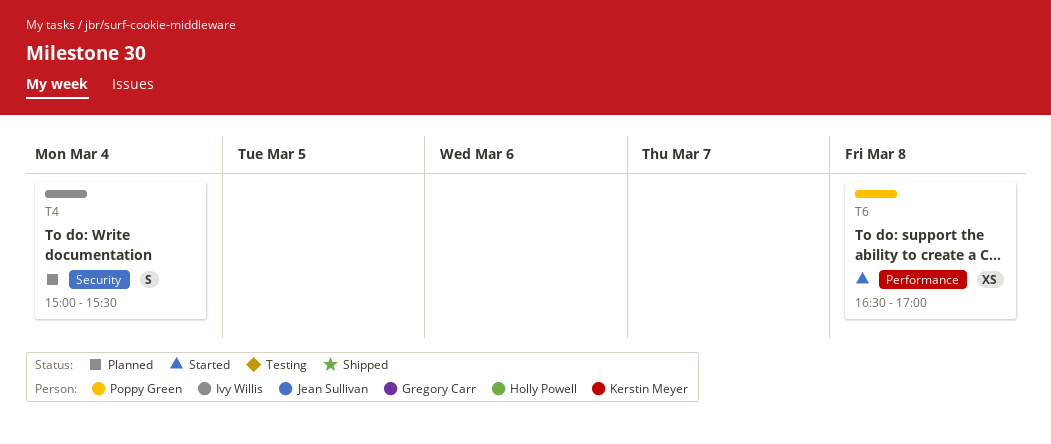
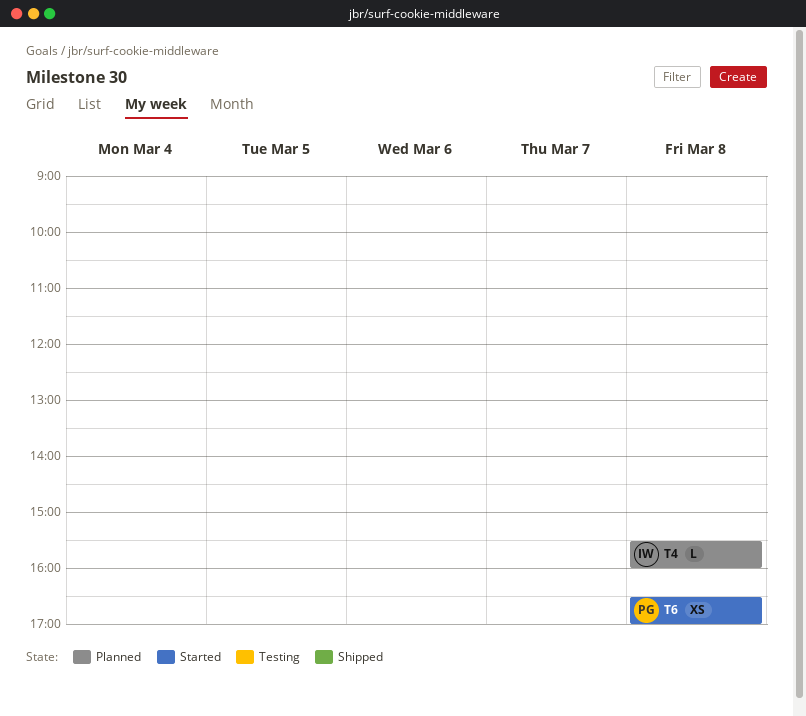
T4, estimate: S -> L
T4, day: Mar 4 -> Mar 8
T4, begins: 15:00 -> 15:30
T4, ends: 15:30 -> 16:00

